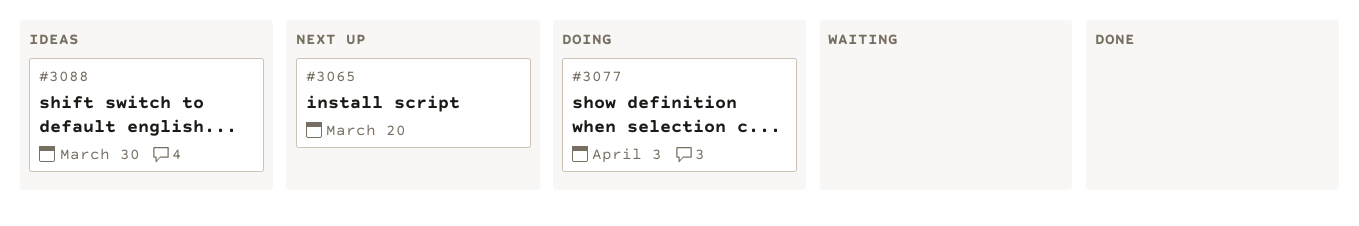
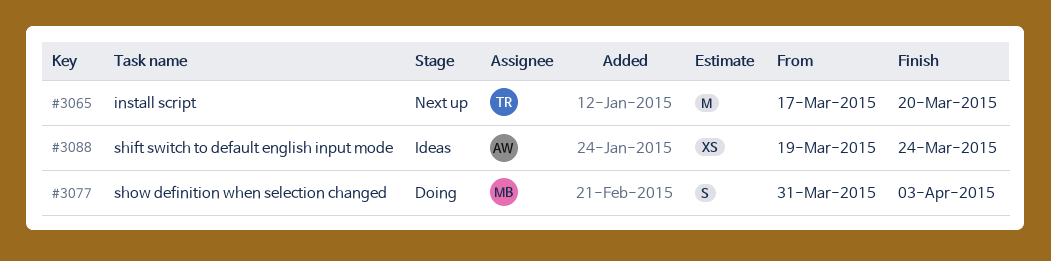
#3088, due: Mar 30 -> Mar 24

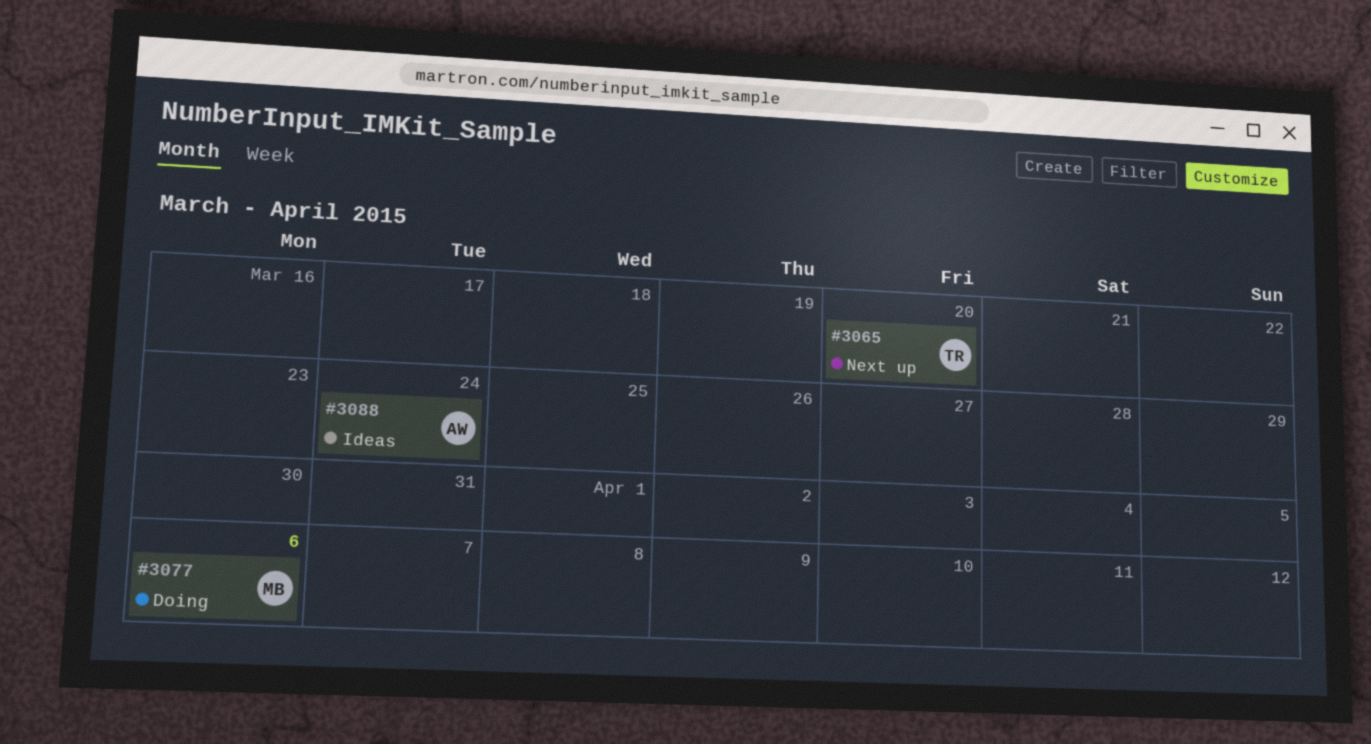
#3077, due: Apr 3 -> Apr 6

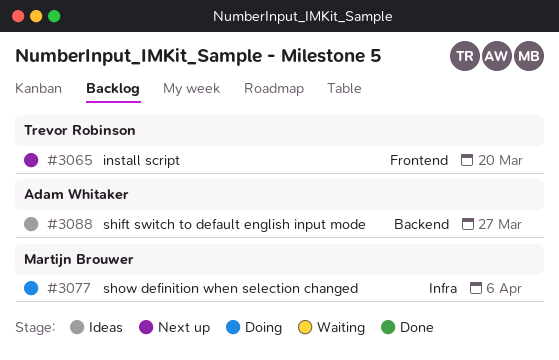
#3088, due: Mar 24 -> Mar 27

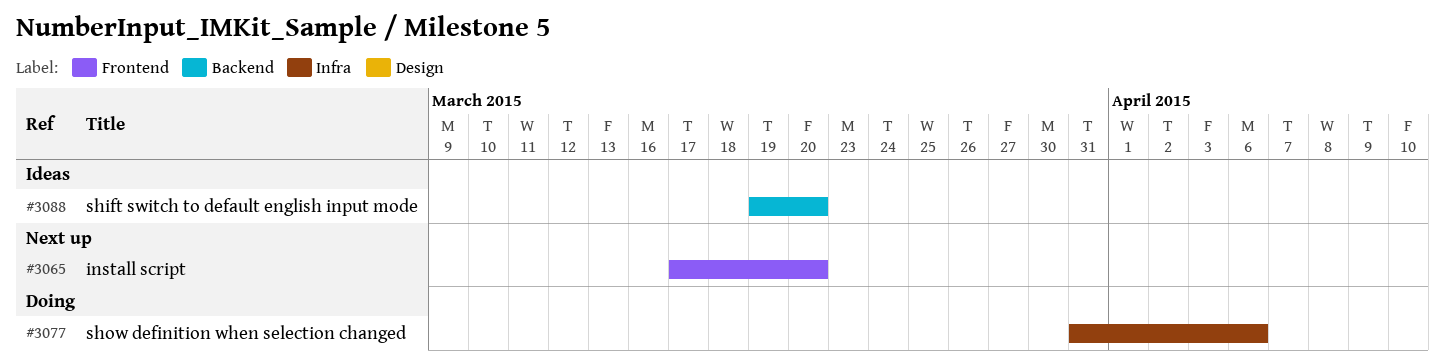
#3088, due: Mar 27 -> Mar 20

